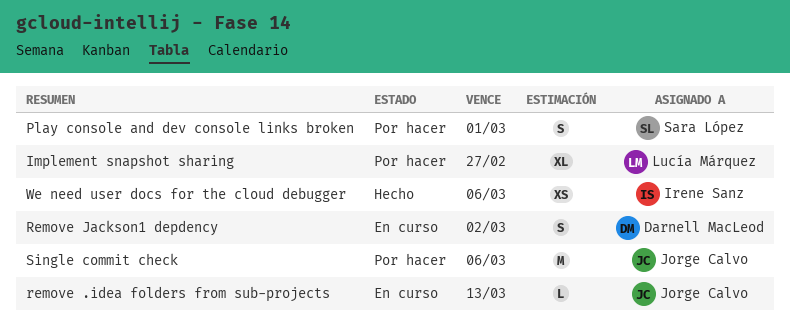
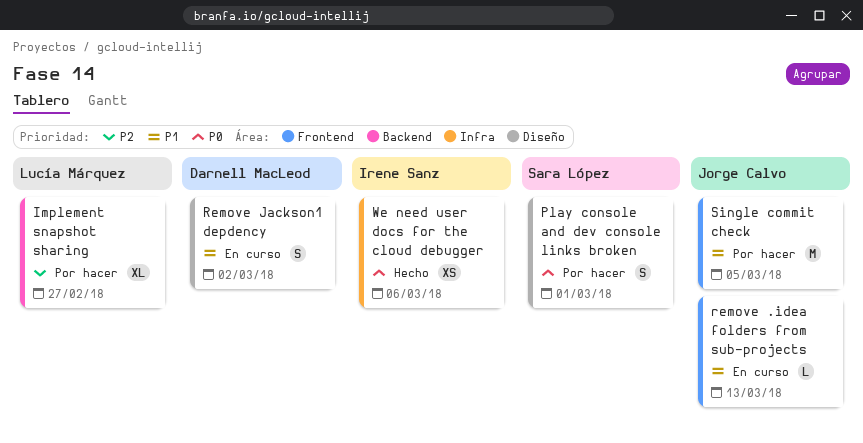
Single commit check, due: Mar 6 -> Mar 5

